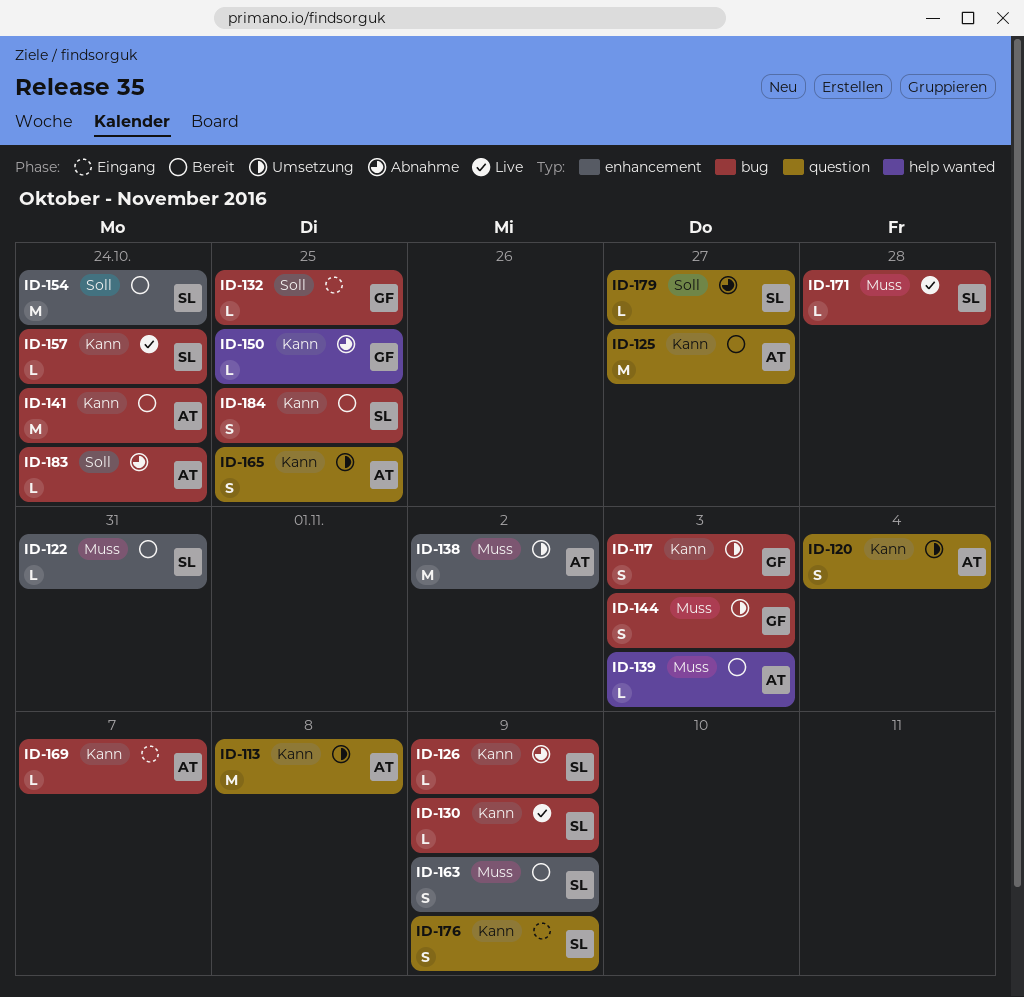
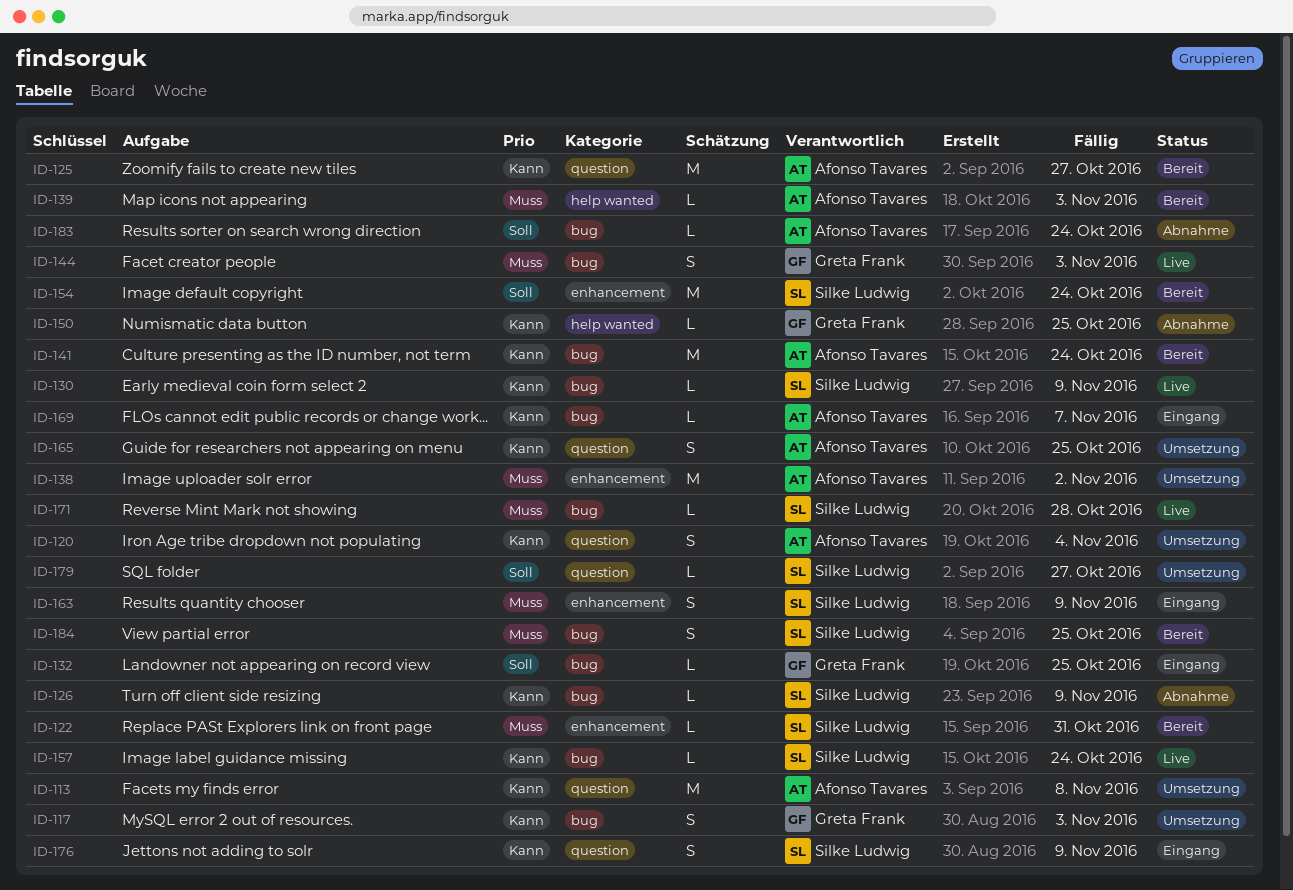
ID-144, status: Umsetzung -> Live
ID-163, status: Bereit -> Eingang
ID-179, status: Abnahme -> Umsetzung
ID-184, priority: Kann -> Muss

